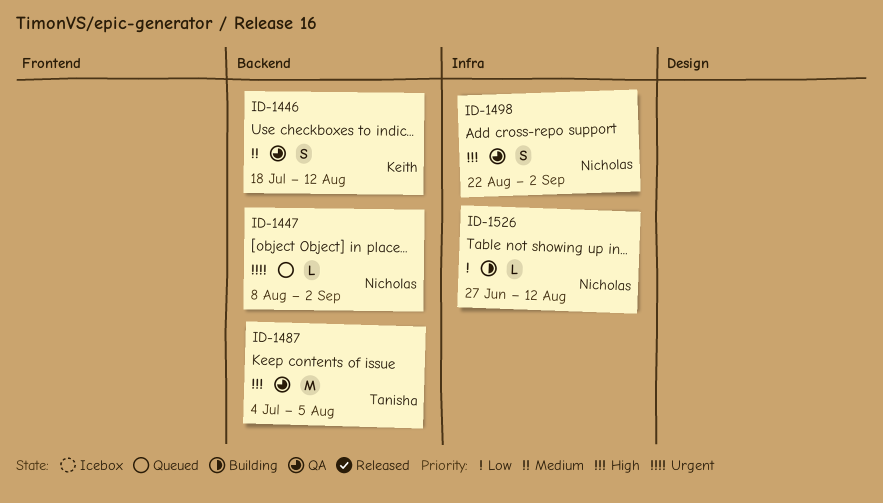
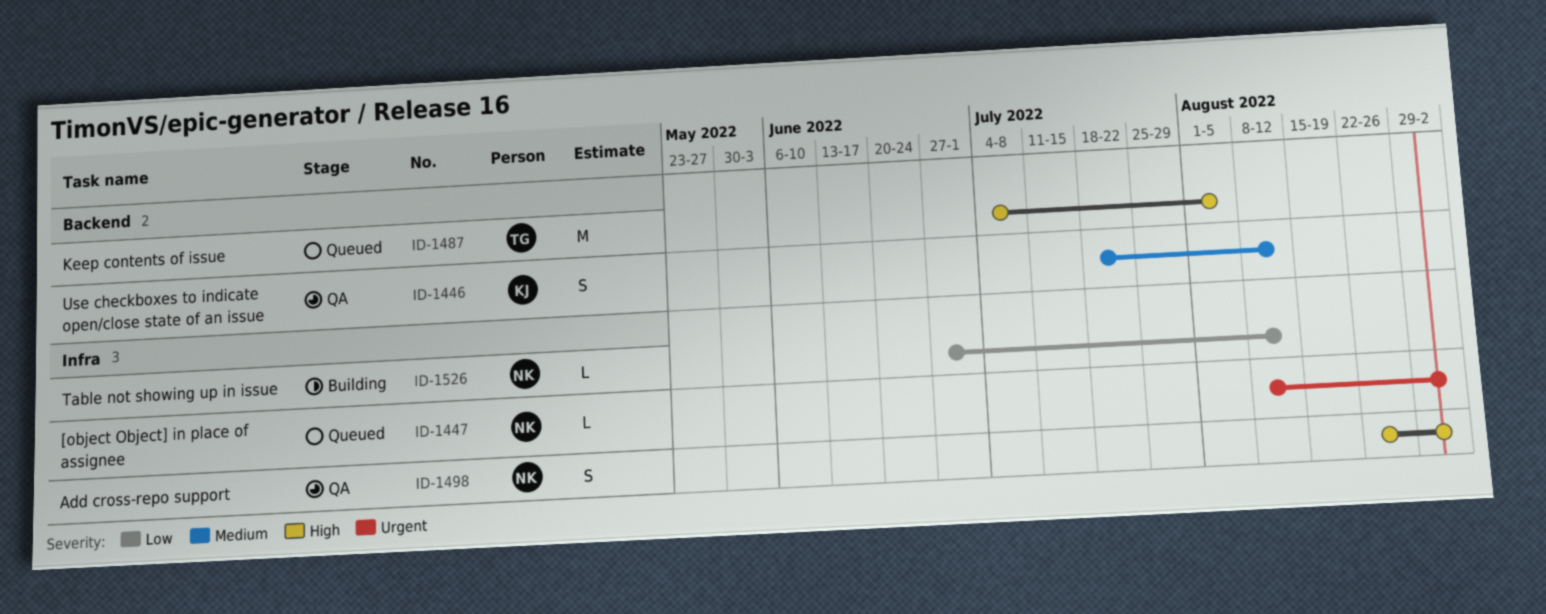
ID-1447, label: Backend -> Infra
ID-1487, status: QA -> Queued

